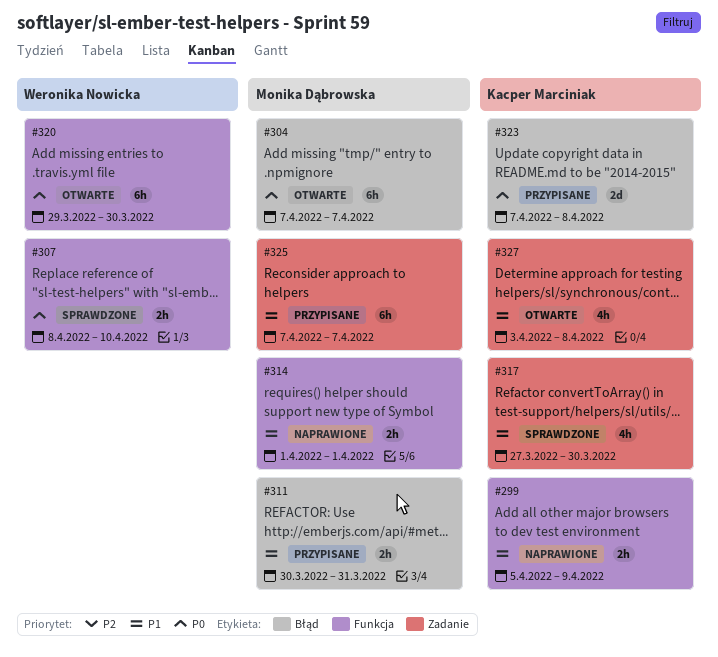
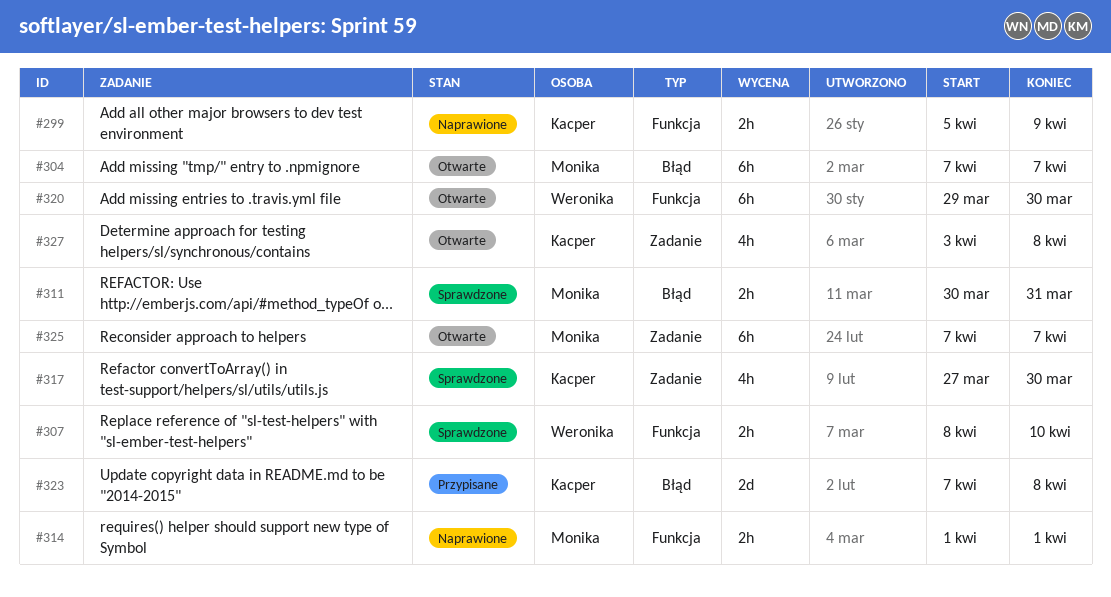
#311, status: Przypisane -> Sprawdzone
#325, status: Przypisane -> Otwarte

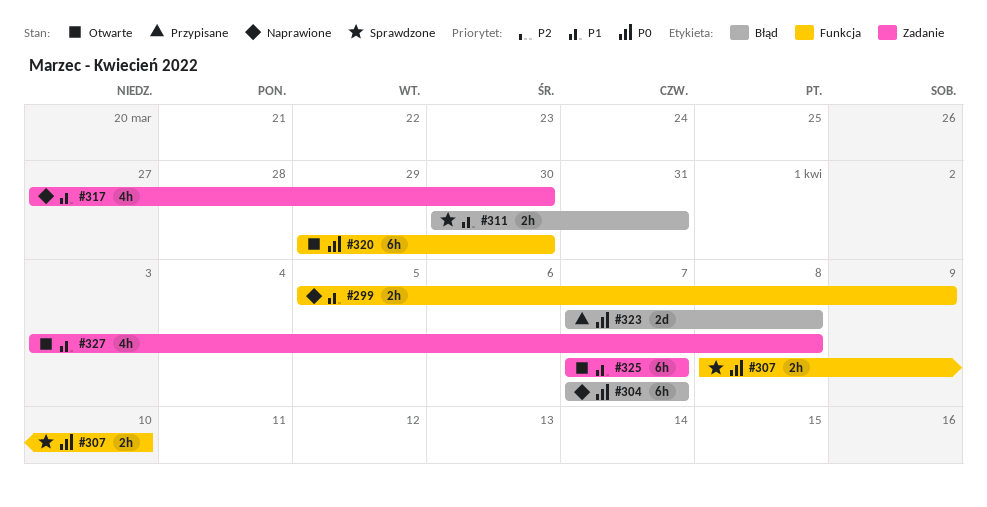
#304, status: Otwarte -> Naprawione
#314: present -> none
#317, status: Sprawdzone -> Naprawione

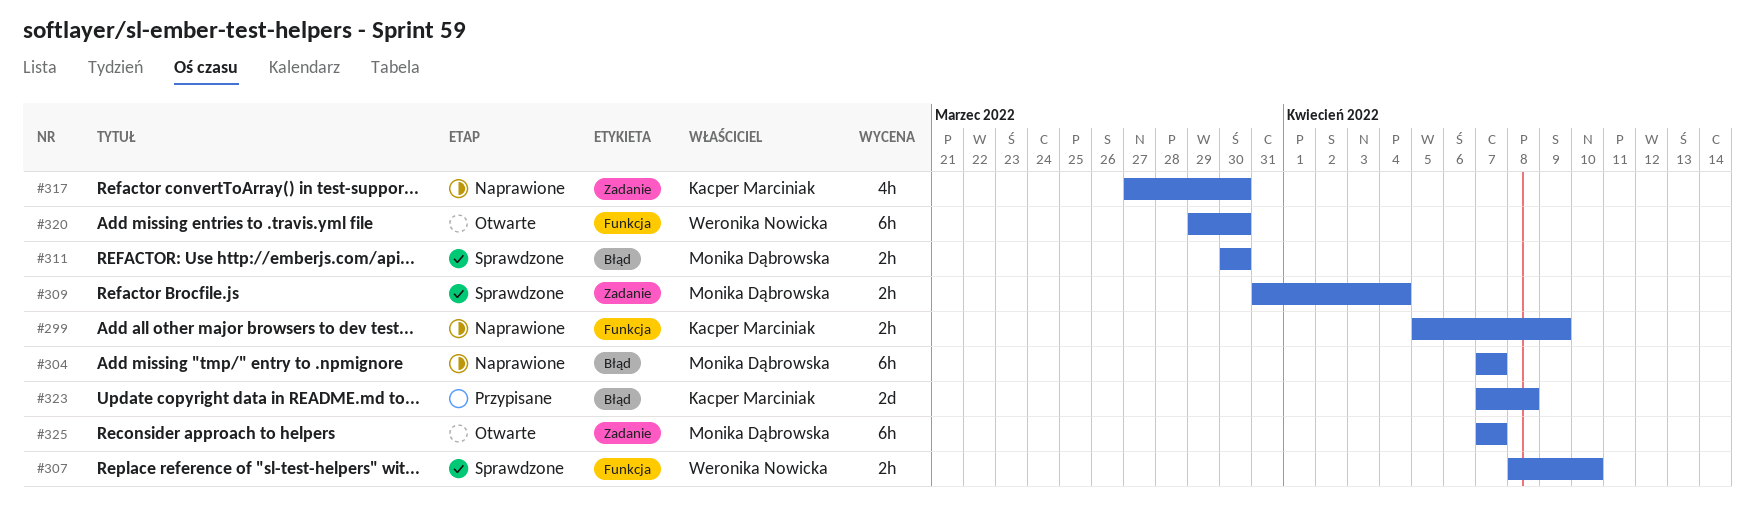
#309: none -> present
#311, due: Mar 31 -> Mar 30
#327: present -> none

